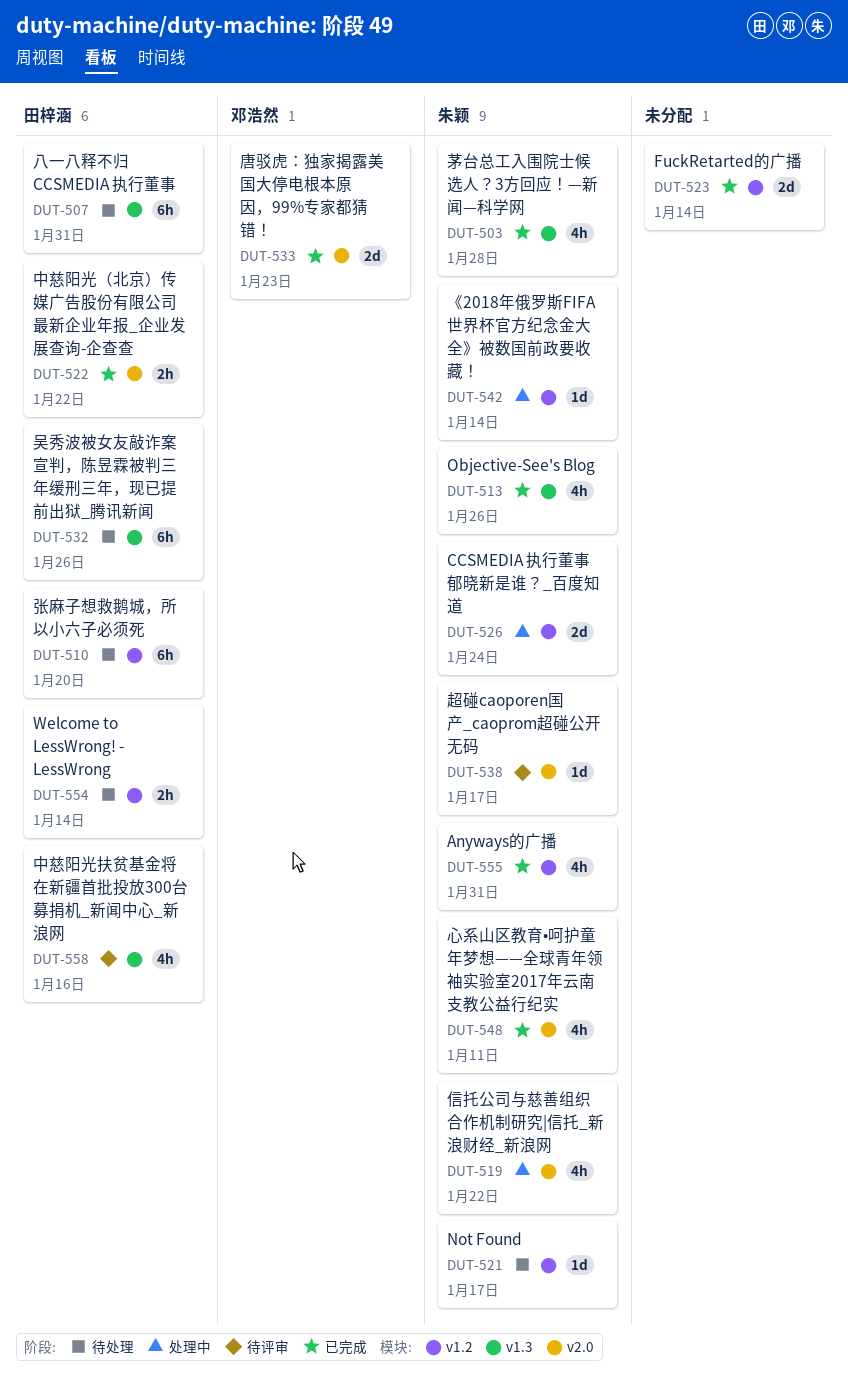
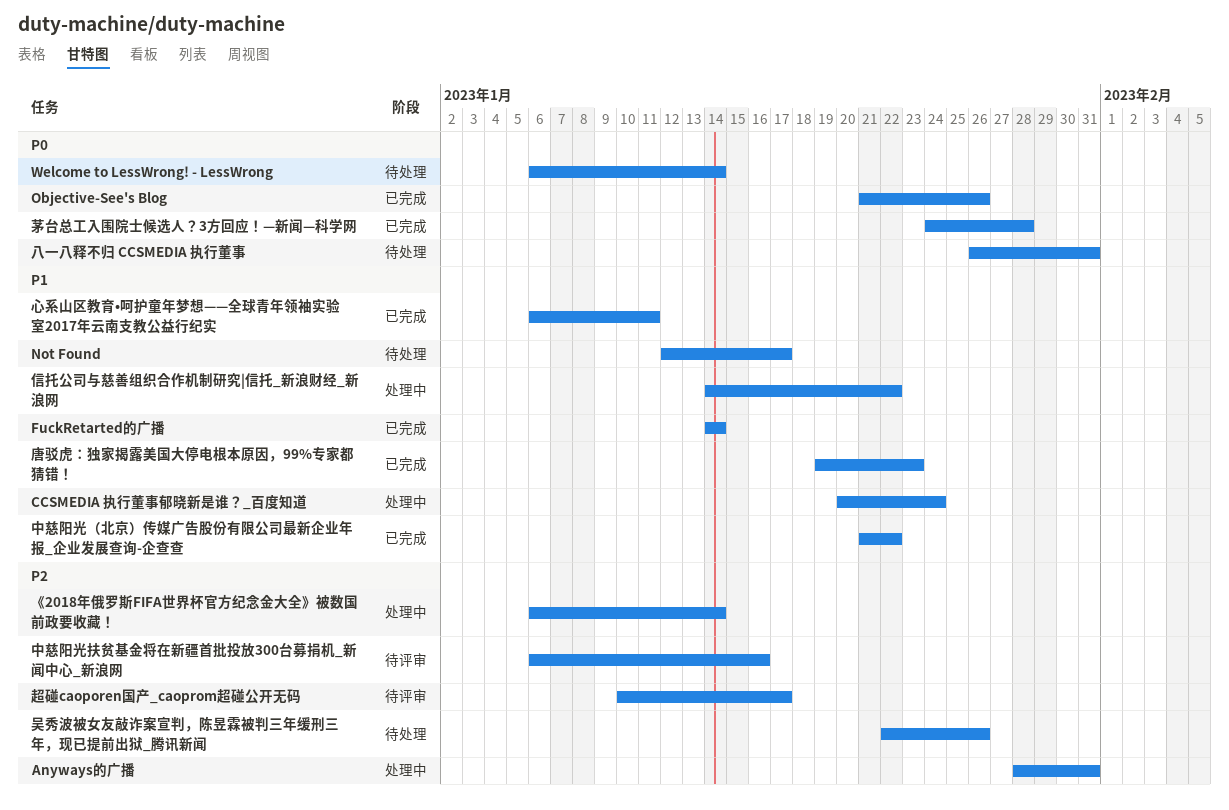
Anyways的广播, status: 已完成 -> 处理中
张麻子想救鹅城，所以小六子必须死: present -> none

